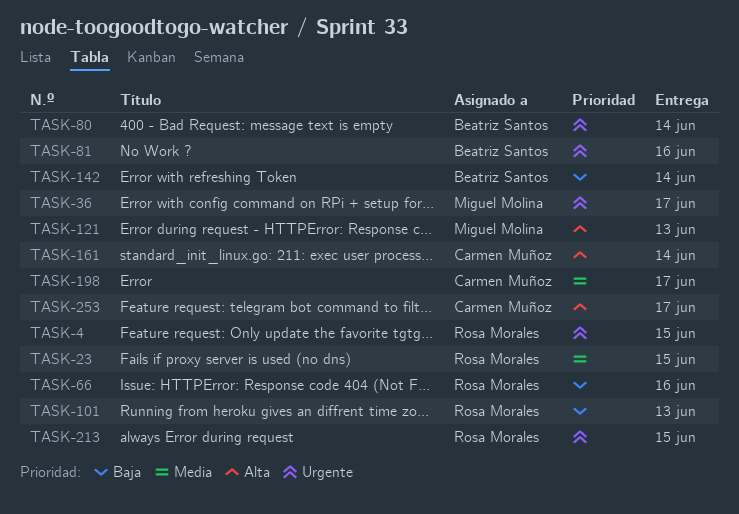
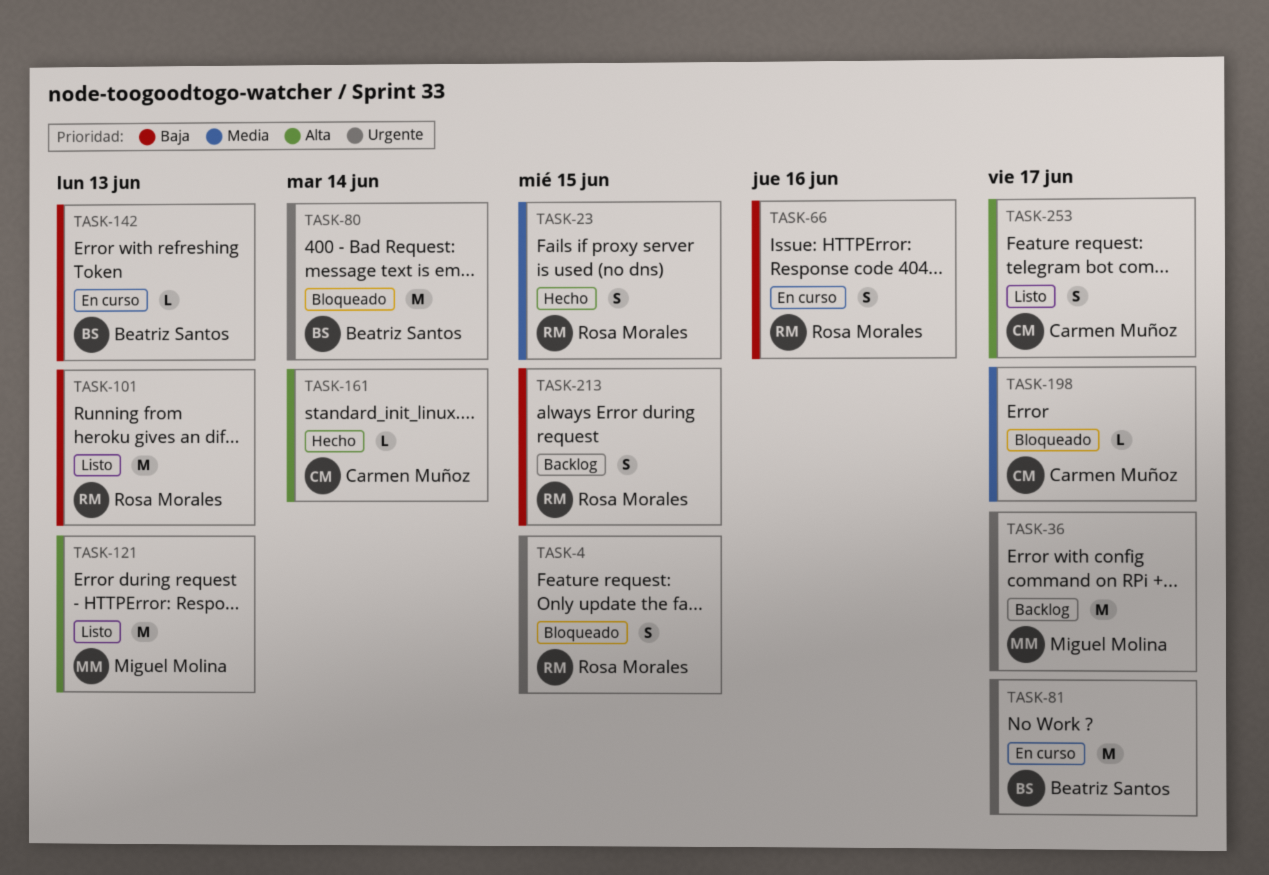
TASK-81, due: Jun 16 -> Jun 17
TASK-142, due: Jun 14 -> Jun 13
TASK-213, priority: Urgente -> Baja

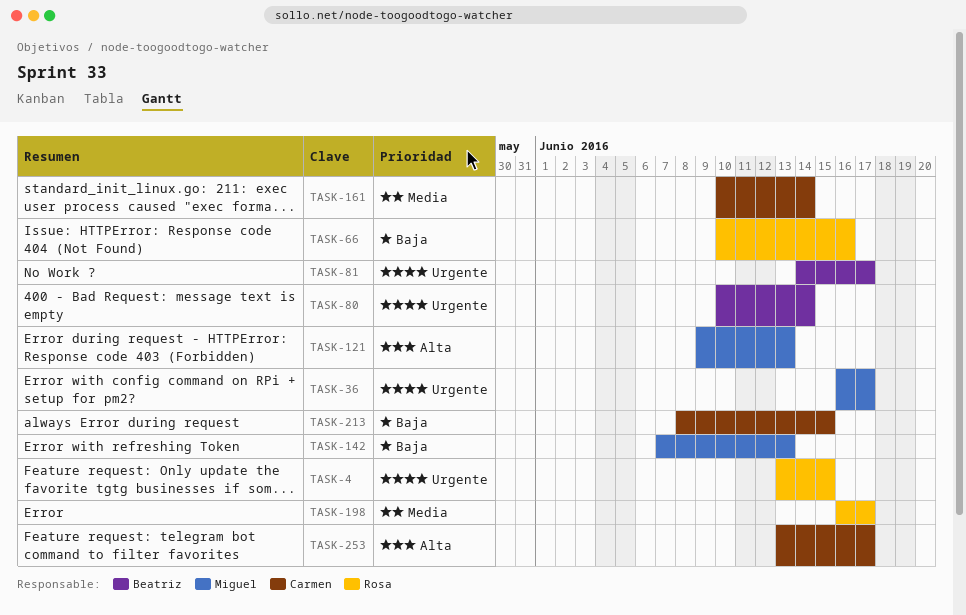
TASK-23: present -> none
TASK-101: present -> none
TASK-142, owner: Beatriz Santos -> Miguel Molina
TASK-161, priority: Alta -> Media
TASK-198, owner: Carmen Muñoz -> Rosa Morales
TASK-213, owner: Rosa Morales -> Carmen Muñoz

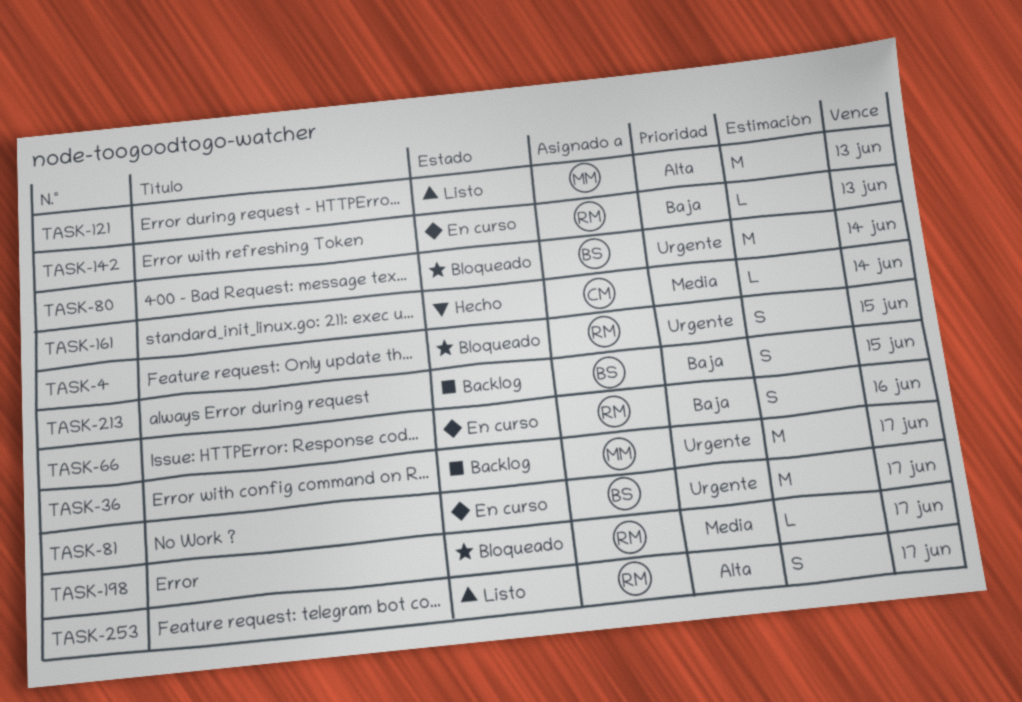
TASK-142, owner: Miguel -> Rosa
TASK-213, owner: Carmen -> Beatriz
TASK-253, owner: Carmen -> Rosa

